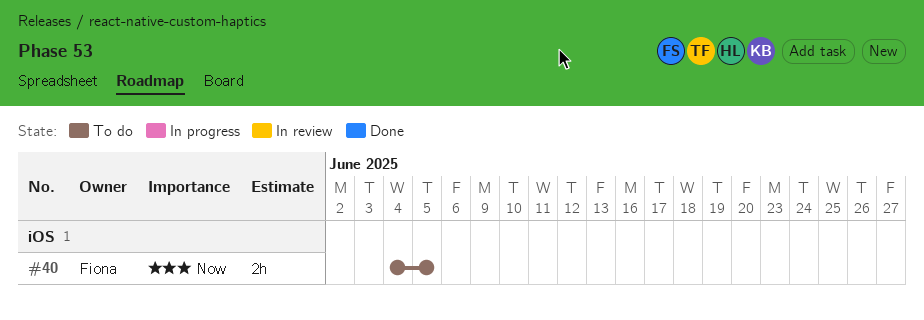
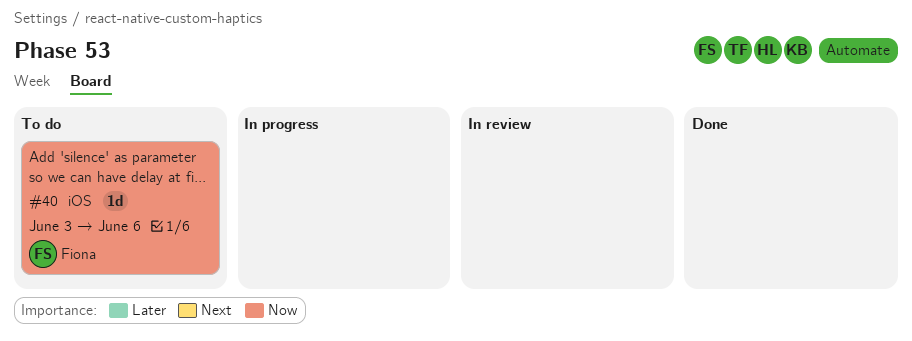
#40, estimate: 2h -> 1d
#40, start: Jun 4 -> Jun 3
#40, due: Jun 5 -> Jun 6

